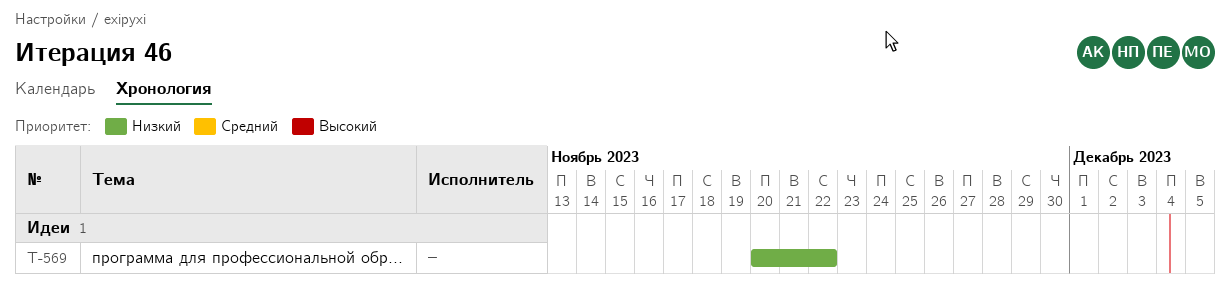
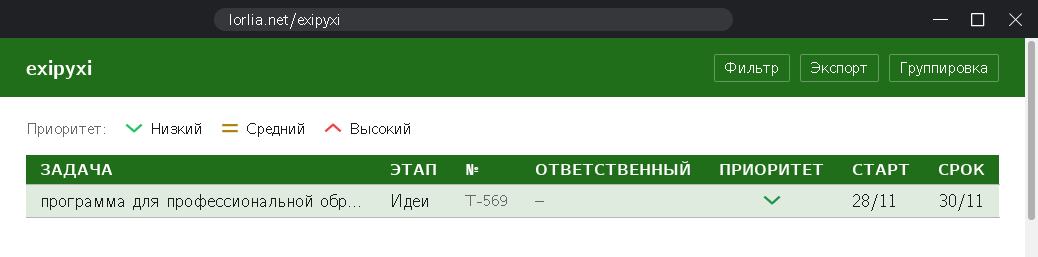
T-569, start: Nov 20 -> Nov 28
T-569, due: Nov 22 -> Nov 30

